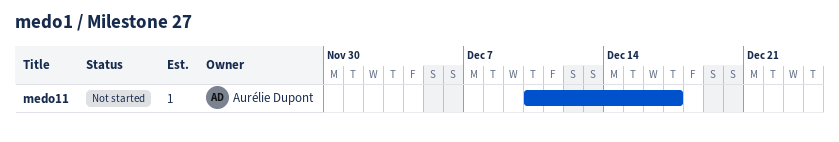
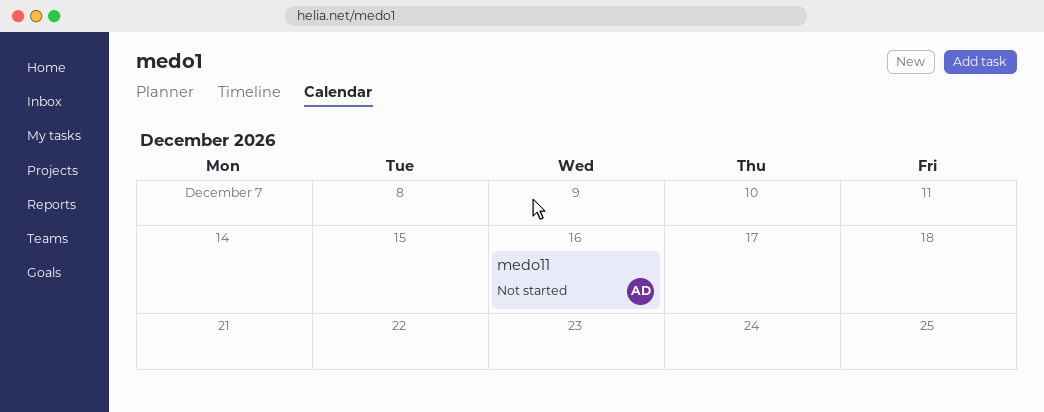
medo11, due: Dec 17 -> Dec 16

